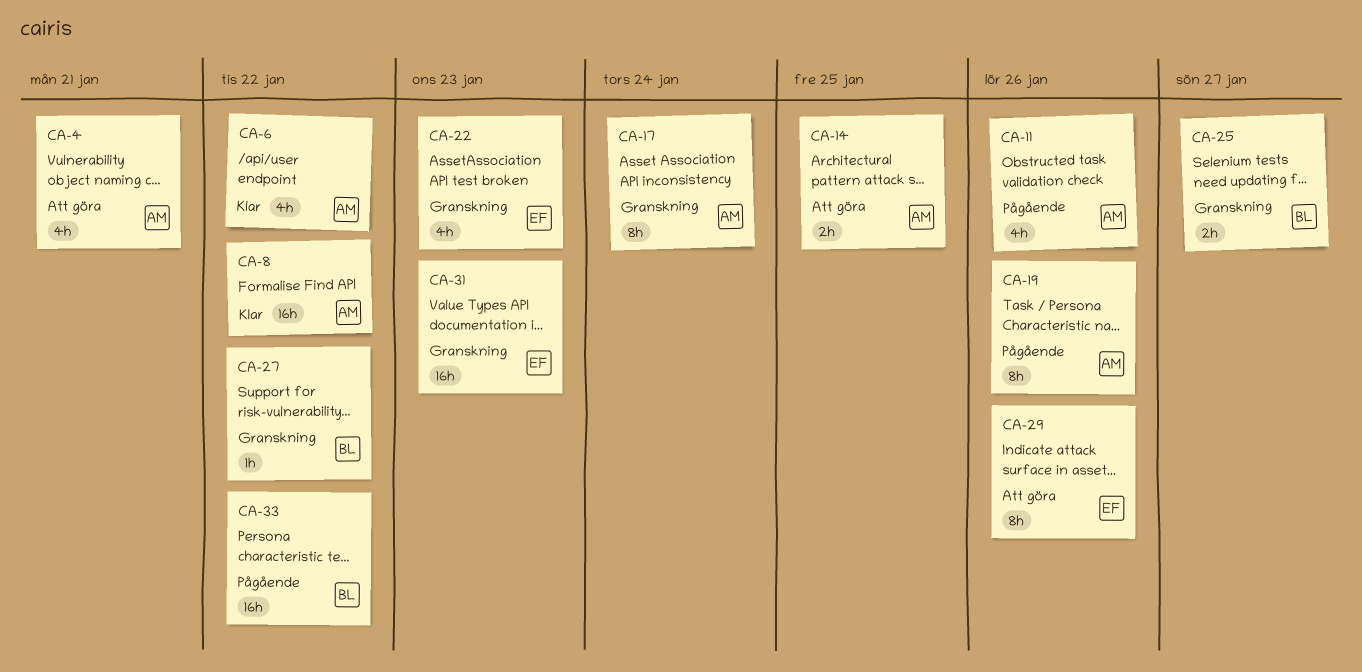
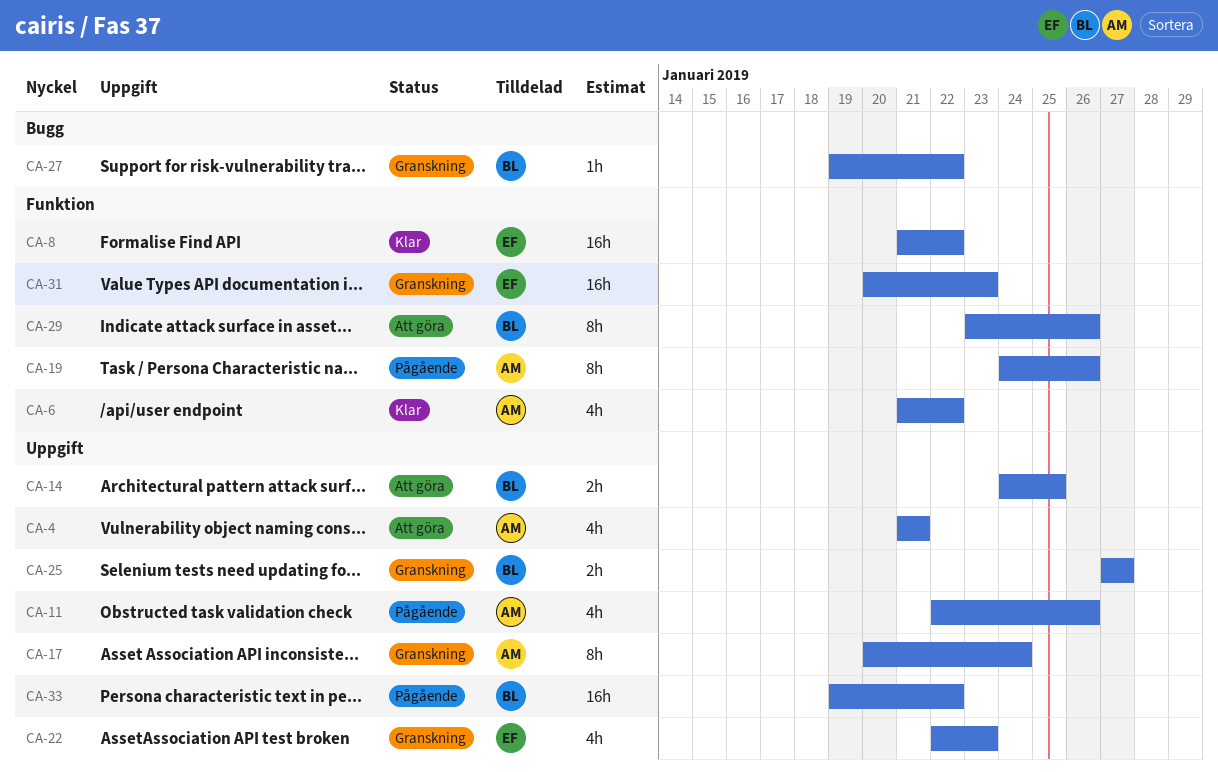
CA-8, owner: AM -> EF
CA-14, owner: AM -> BL
CA-29, owner: EF -> BL

